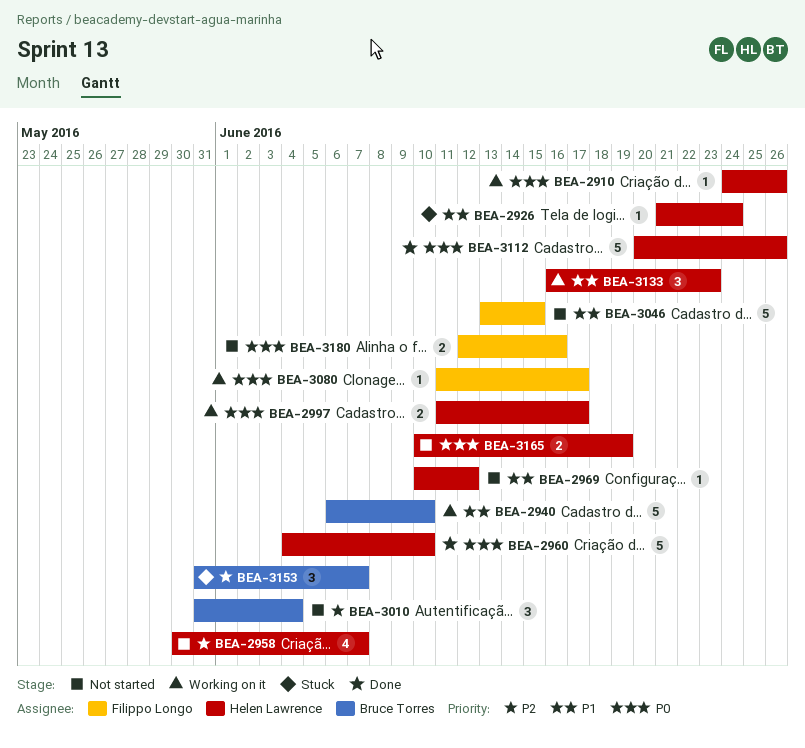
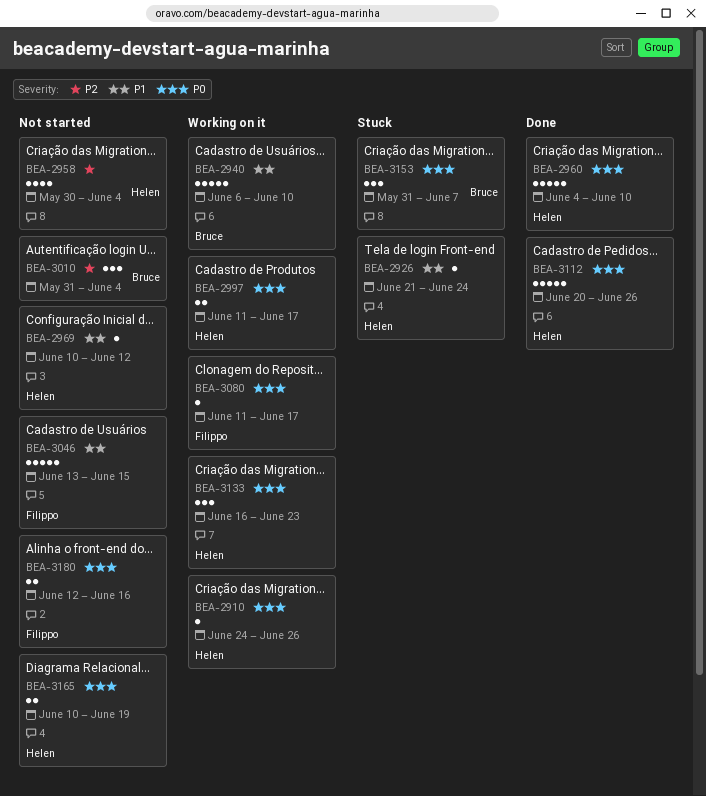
BEA-2958, due: Jun 7 -> Jun 4
BEA-3133, priority: P1 -> P0
BEA-3153, priority: P2 -> P0

